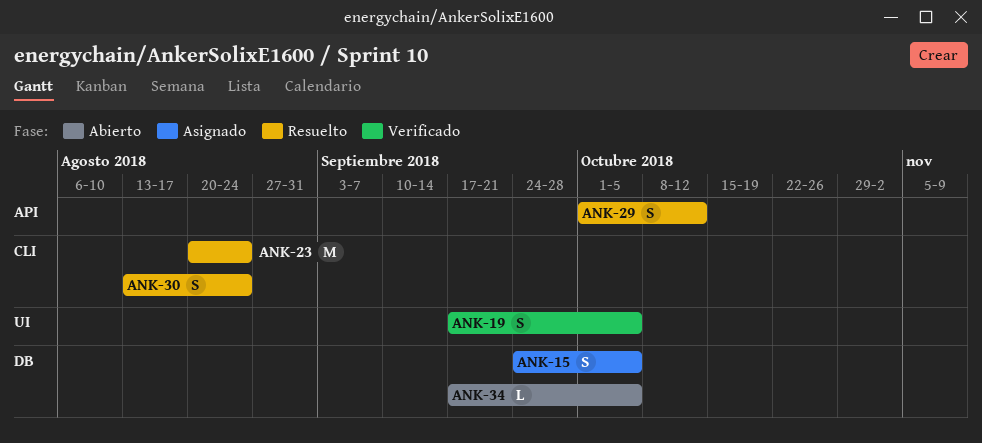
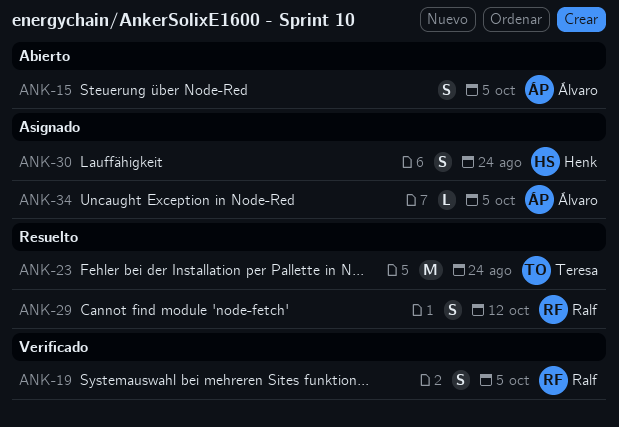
ANK-15, status: Asignado -> Abierto
ANK-30, status: Resuelto -> Asignado
ANK-34, status: Abierto -> Asignado

